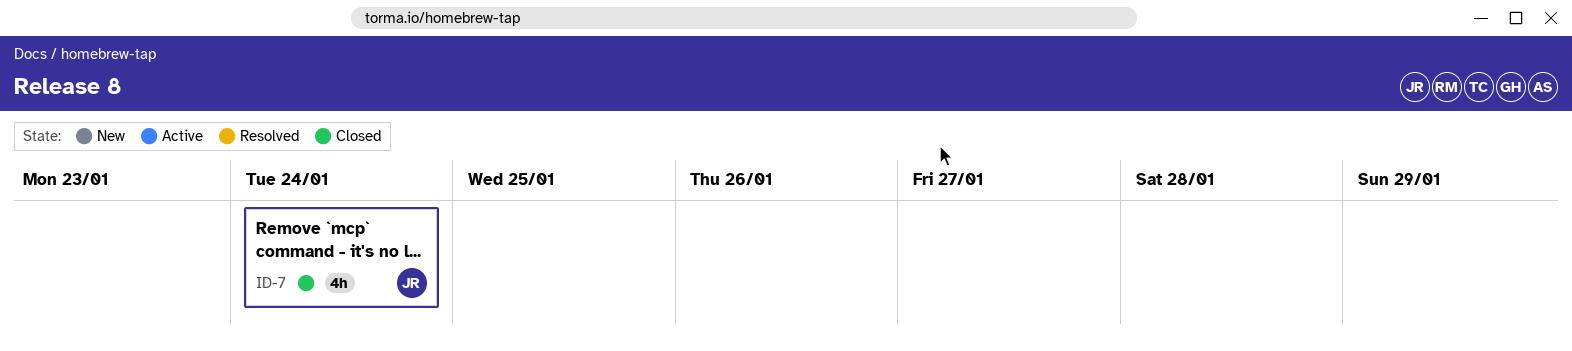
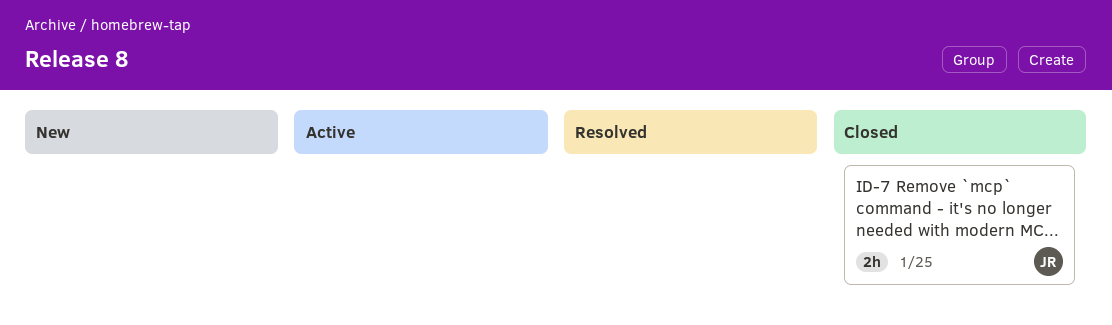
ID-7, estimate: 4h -> 2h
ID-7, due: Jan 24 -> Jan 25

